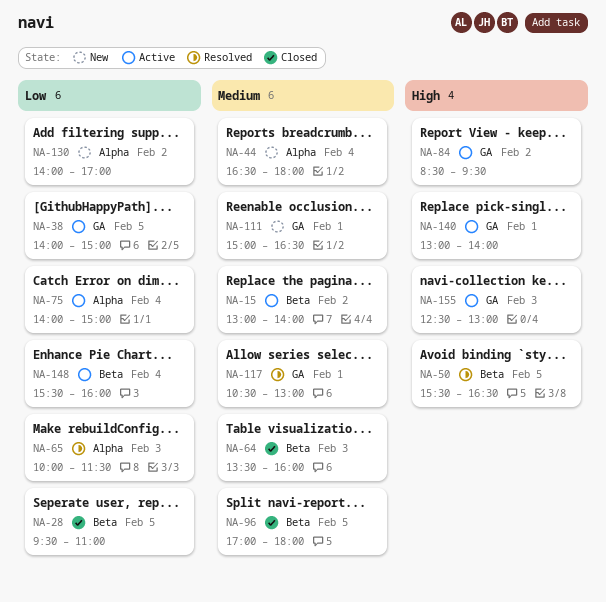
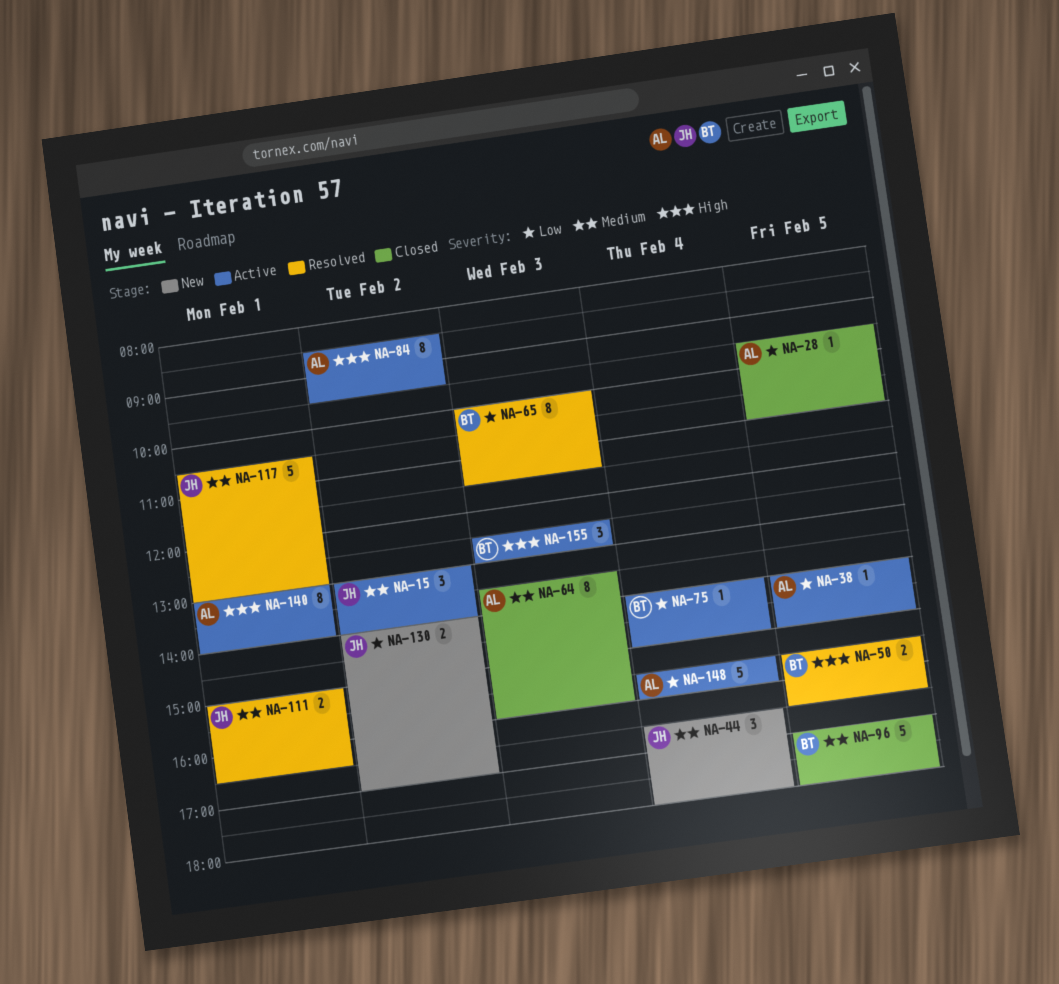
NA-111, status: New -> Resolved

